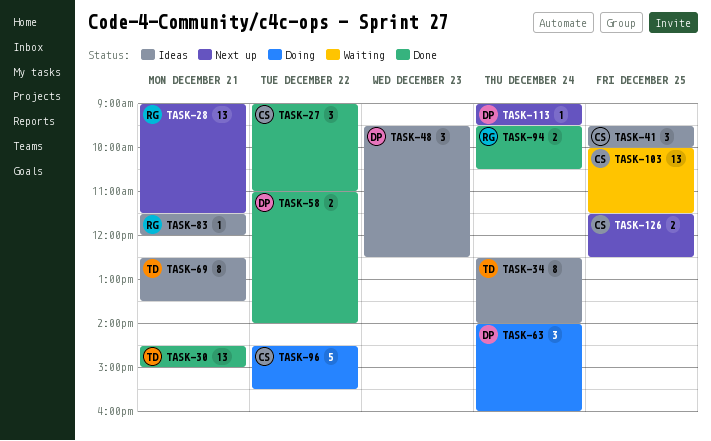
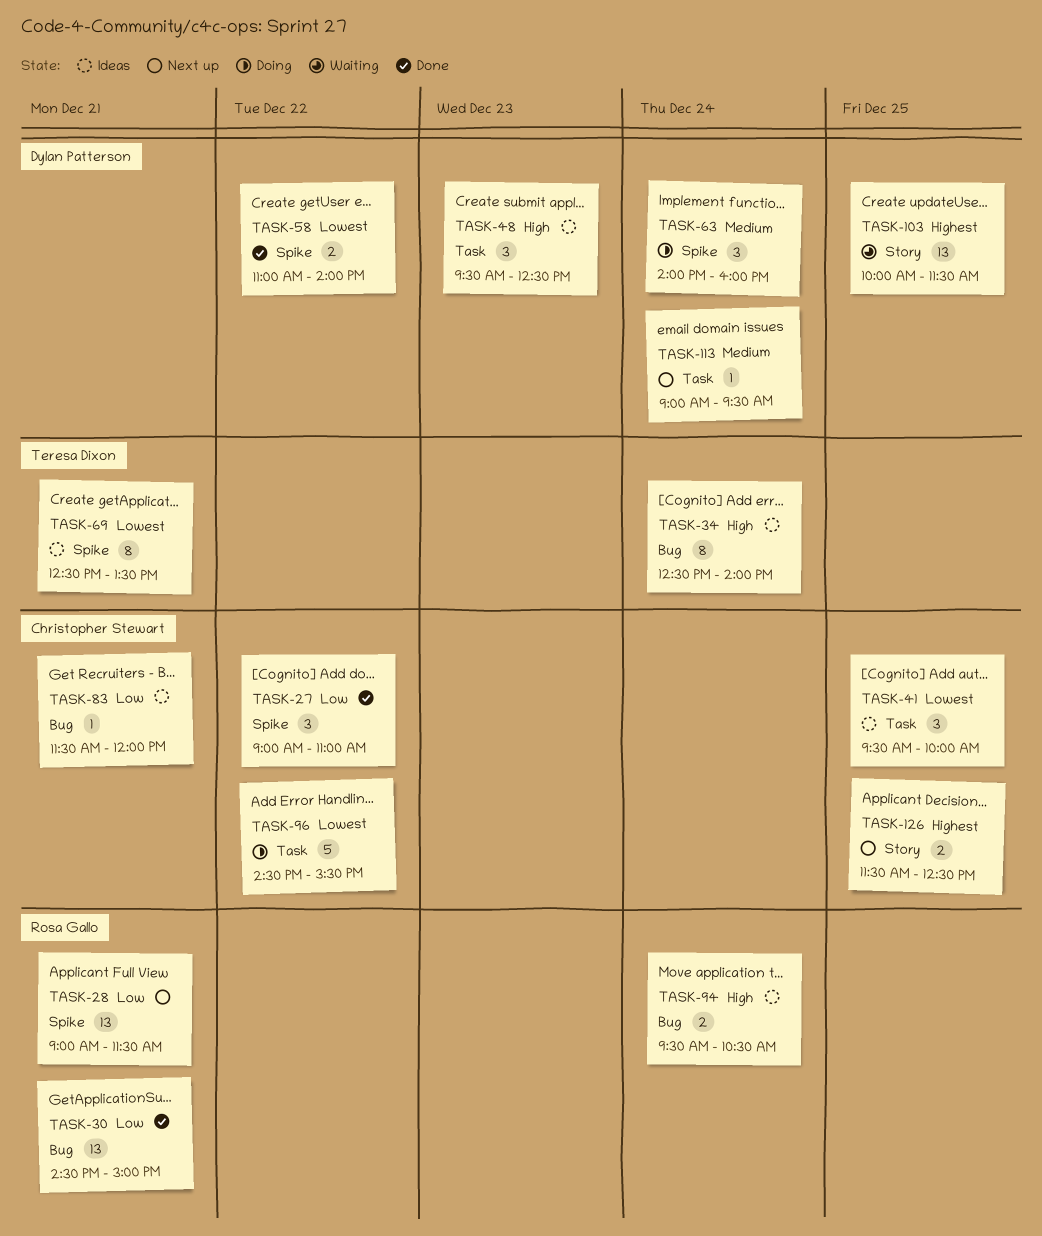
TASK-30, owner: Teresa Dixon -> Rosa Gallo
TASK-83, owner: Rosa Gallo -> Christopher Stewart
TASK-94, status: Done -> Ideas
TASK-103, owner: Christopher Stewart -> Dylan Patterson

